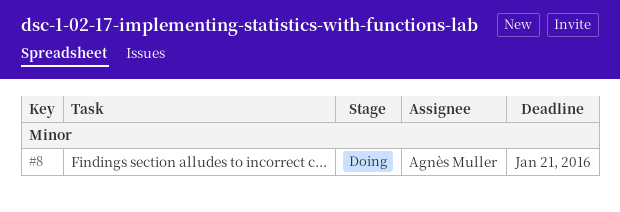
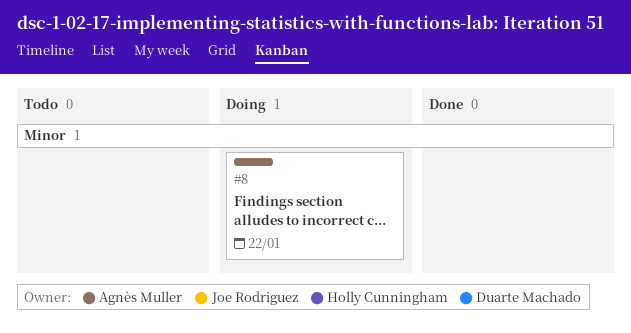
#8, due: Jan 21 -> Jan 22

